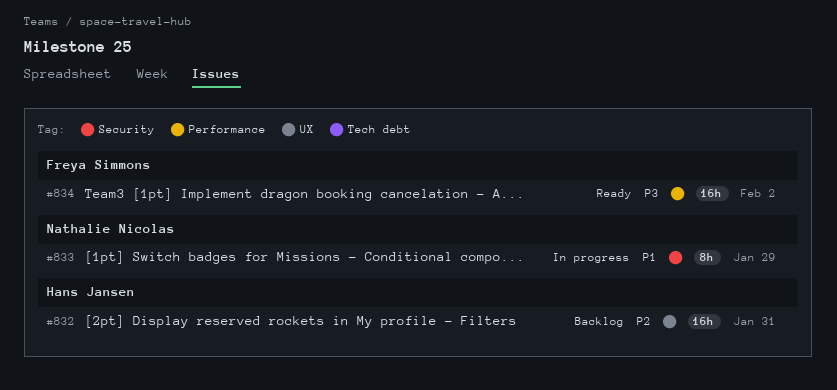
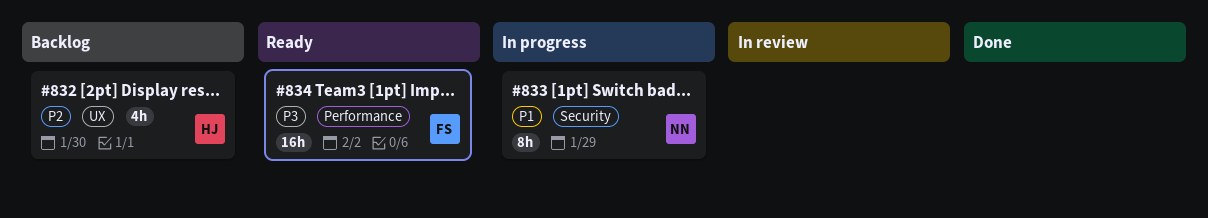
#832, estimate: 16h -> 4h
#832, due: Jan 31 -> Jan 30

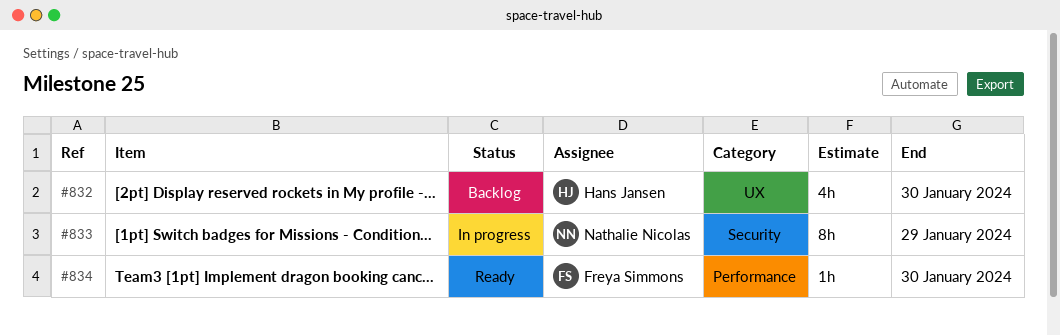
#834, estimate: 16h -> 1h
#834, due: Feb 2 -> Jan 30

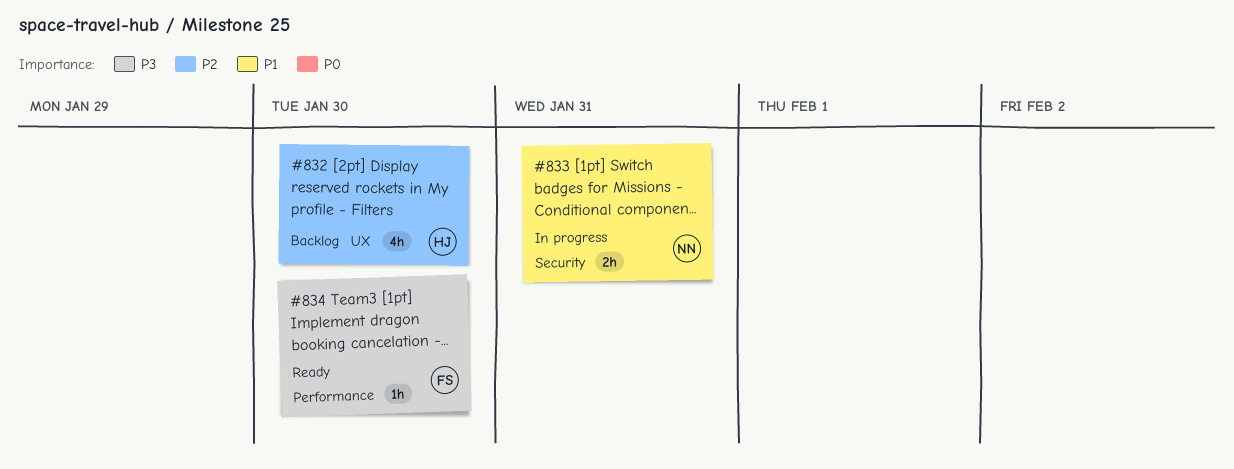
#833, estimate: 8h -> 2h
#833, due: Jan 29 -> Jan 31

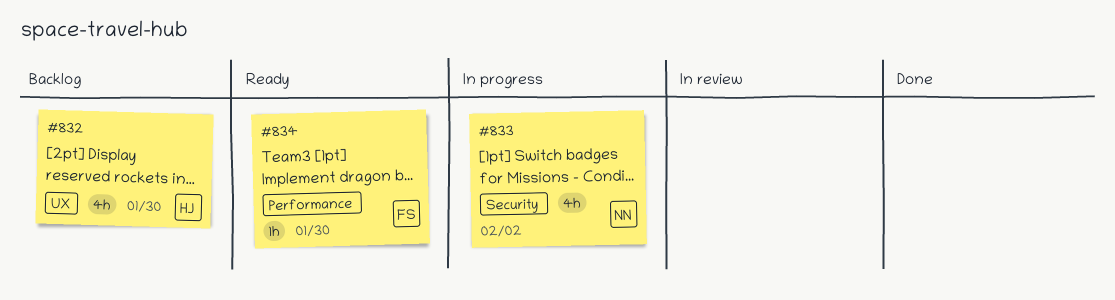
#833, estimate: 2h -> 4h
#833, due: Jan 31 -> Feb 2

